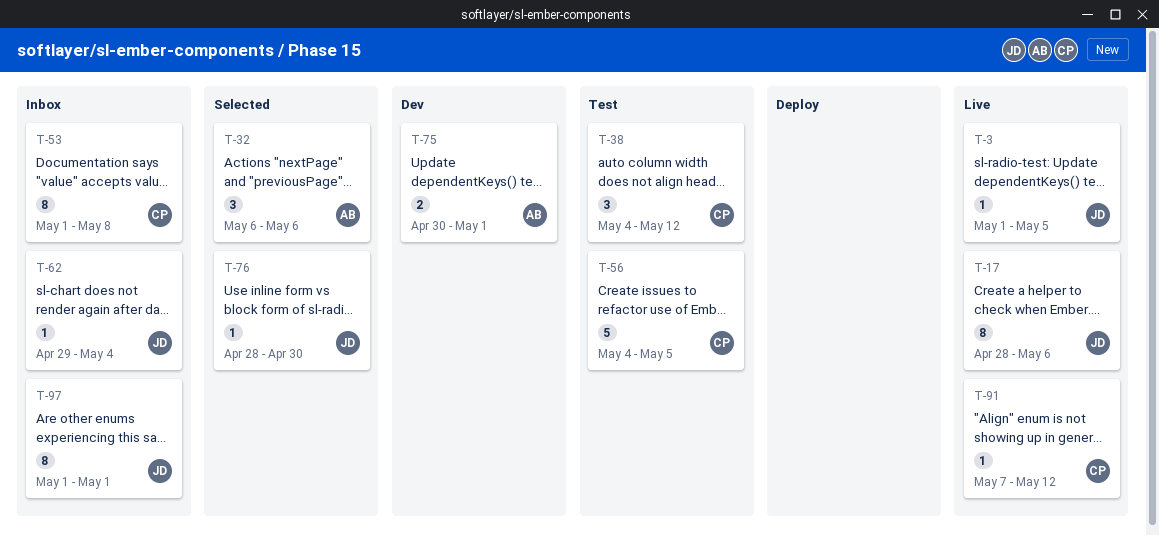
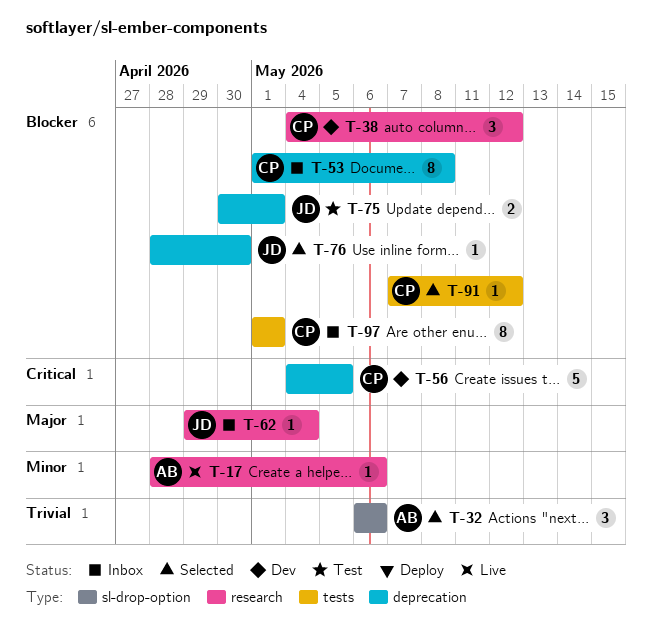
T-3: present -> none
T-17, owner: JD -> AB
T-17, estimate: 8 -> 1
T-38, status: Test -> Dev
T-56, status: Test -> Dev
T-75, status: Dev -> Test
T-75, owner: AB -> JD
T-91, status: Live -> Selected
T-97, owner: JD -> CP

